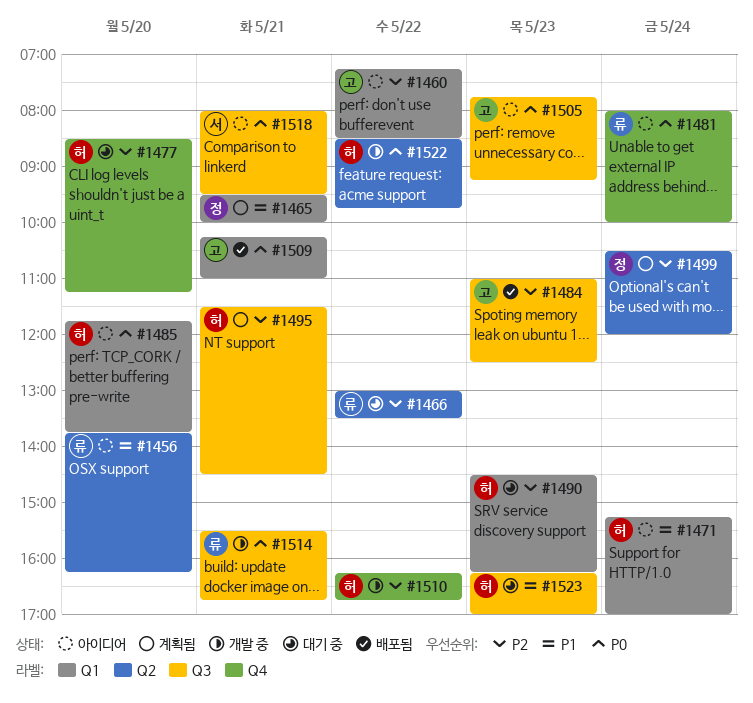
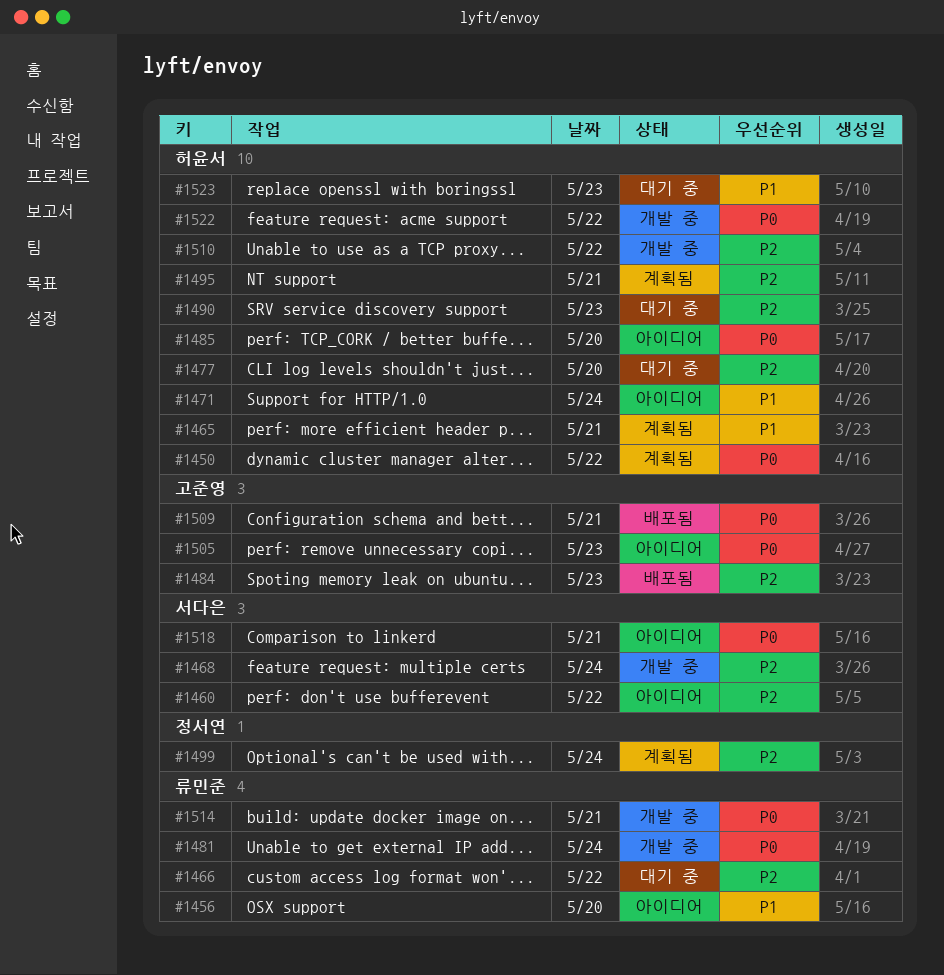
#1450: none -> present
#1460, owner: 고준영 -> 서다은
#1465, owner: 정서연 -> 허윤서
#1468: none -> present
#1481, status: 아이디어 -> 개발 중

